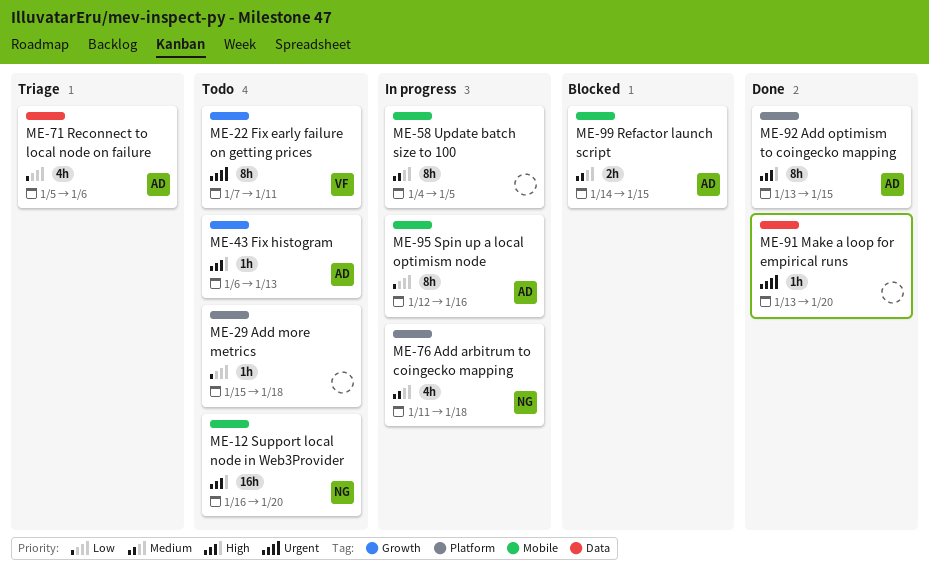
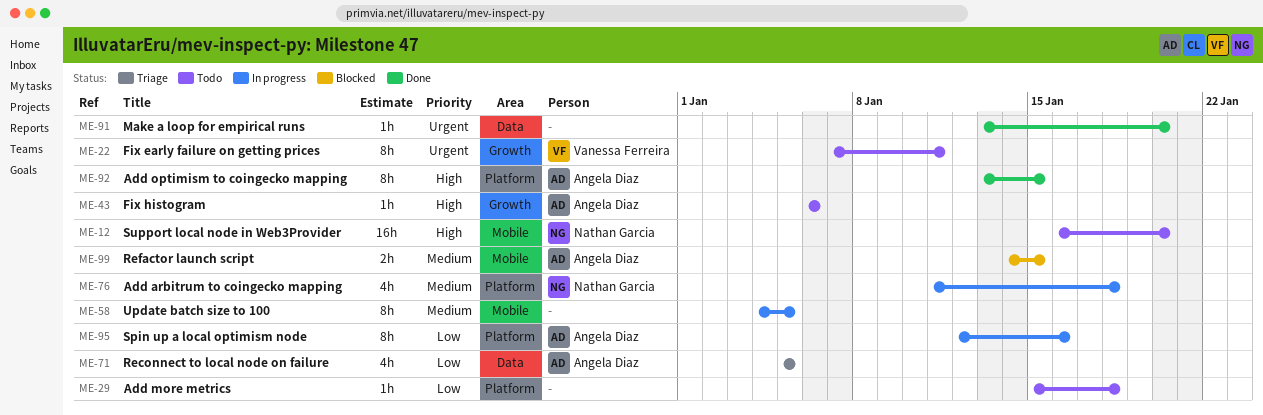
ME-43, due: Jan 13 -> Jan 6
ME-71, due: Jan 6 -> Jan 5
ME-95, label: Mobile -> Platform

